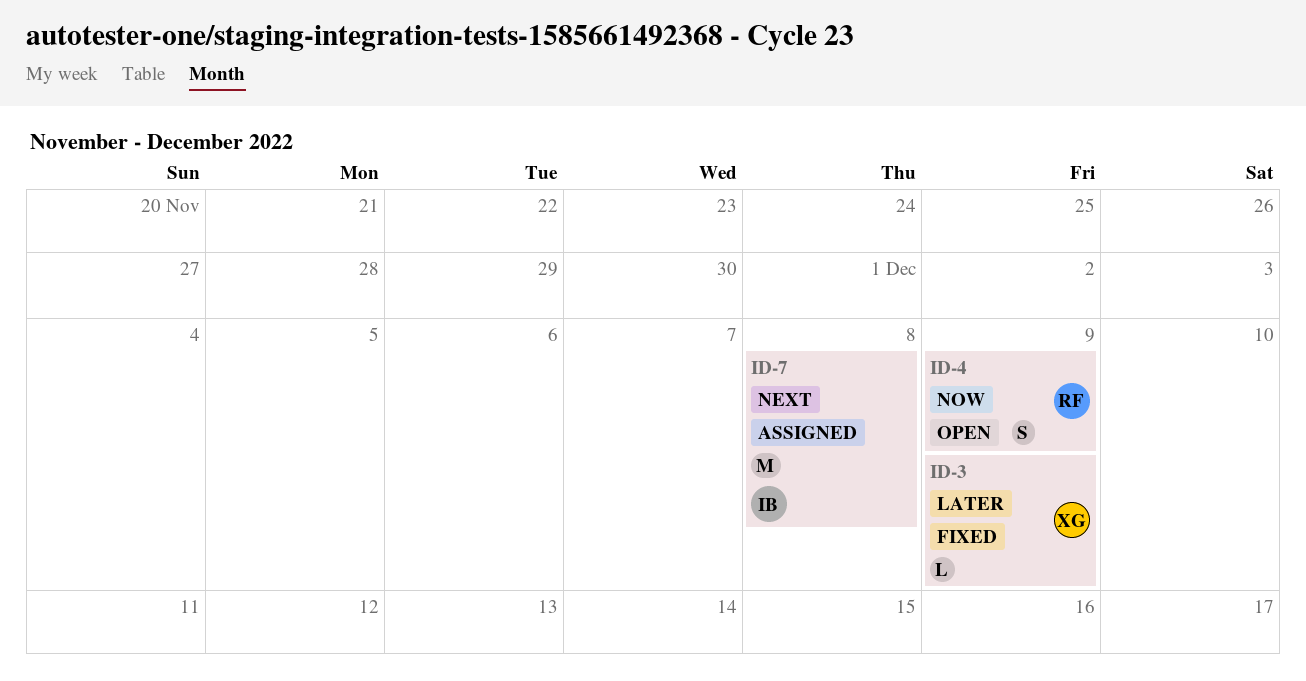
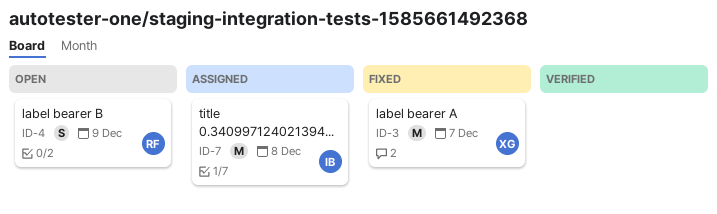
ID-3, estimate: L -> M
ID-3, due: Dec 9 -> Dec 7

